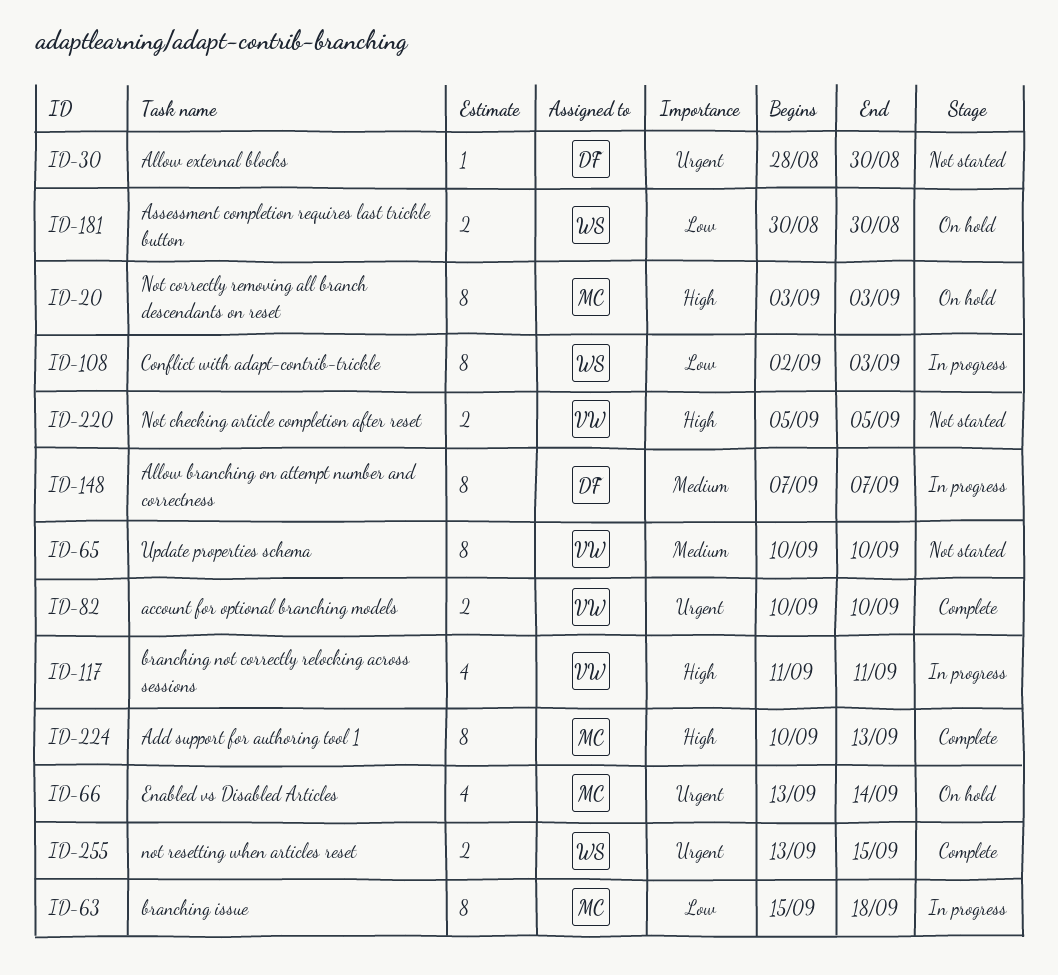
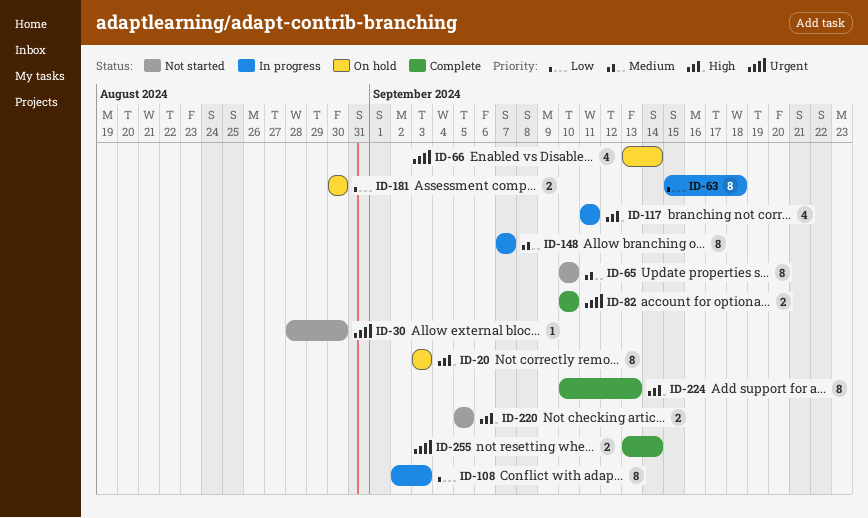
ID-255, due: Sep 15 -> Sep 14

